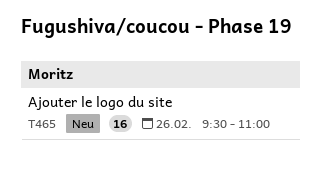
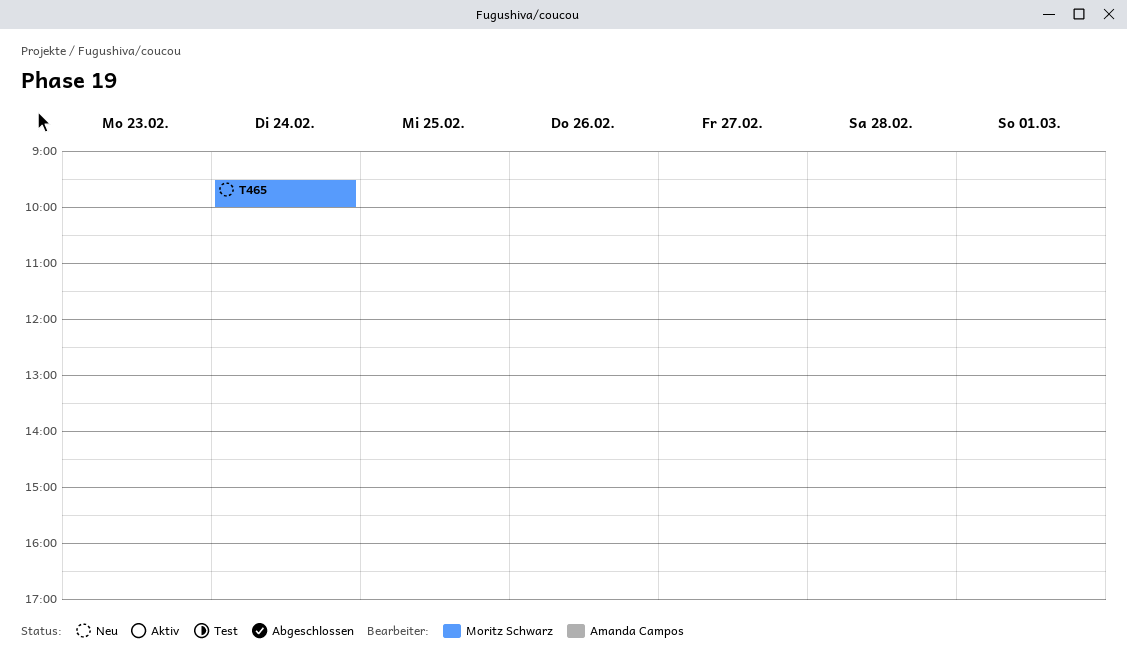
T465, day: Feb 26 -> Feb 24
T465, ends: 11:00 -> 10:00

